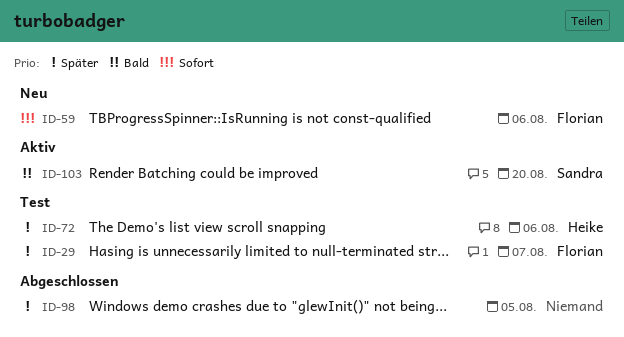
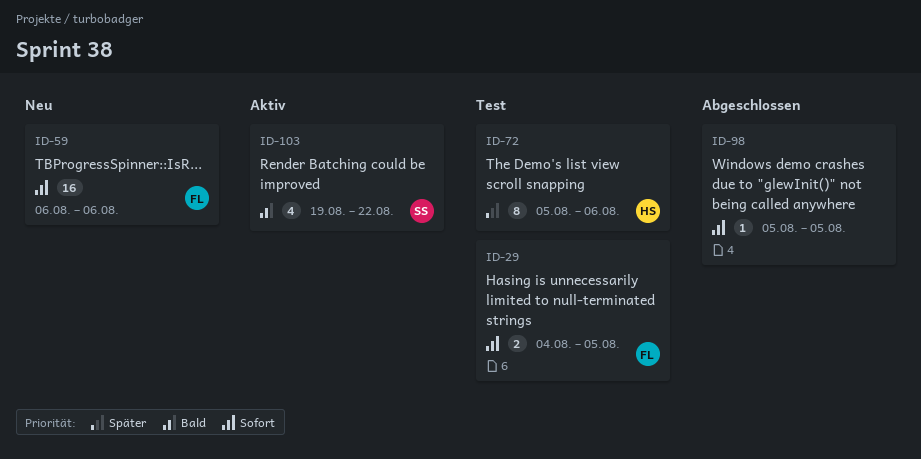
ID-29, priority: Später -> Sofort
ID-29, due: Aug 7 -> Aug 5
ID-98, priority: Später -> Sofort
ID-103, due: Aug 20 -> Aug 22

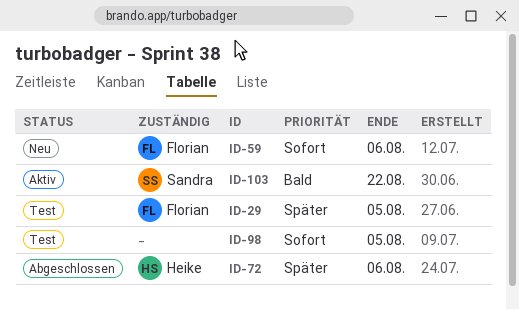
ID-29, priority: Sofort -> Später
ID-72, status: Test -> Abgeschlossen
ID-98, status: Abgeschlossen -> Test

